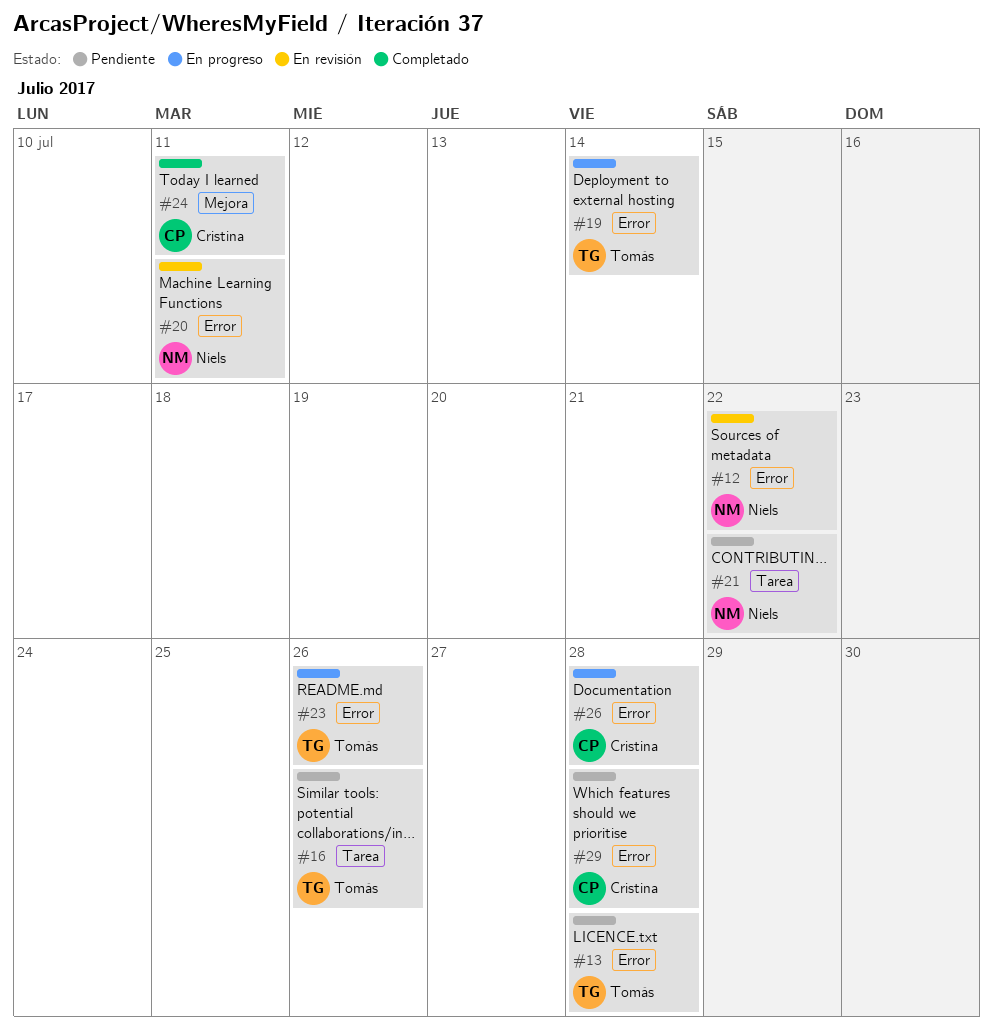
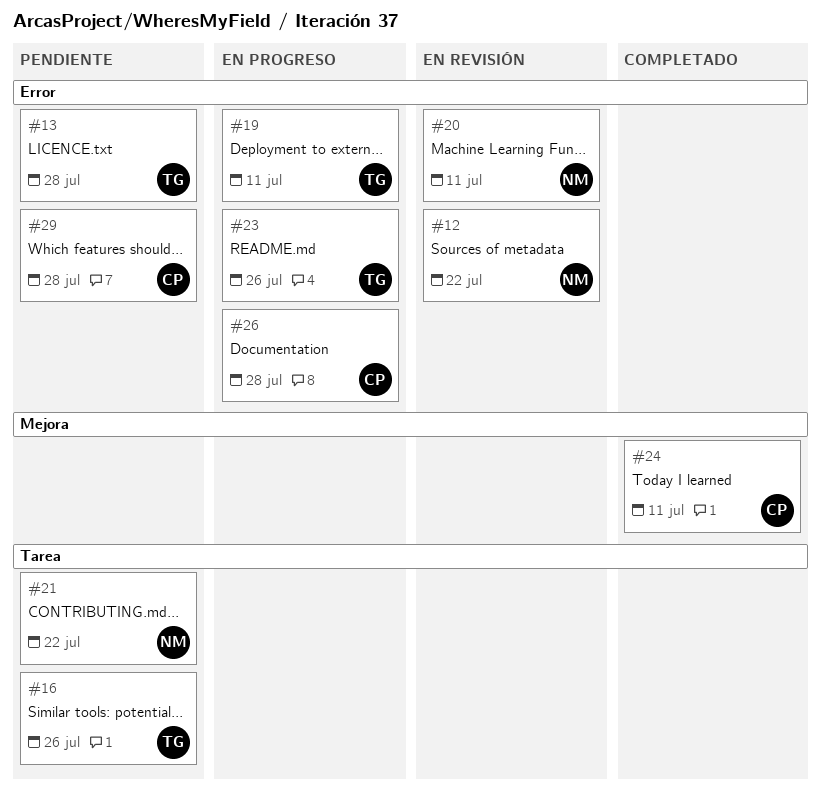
#19, due: Jul 14 -> Jul 11

